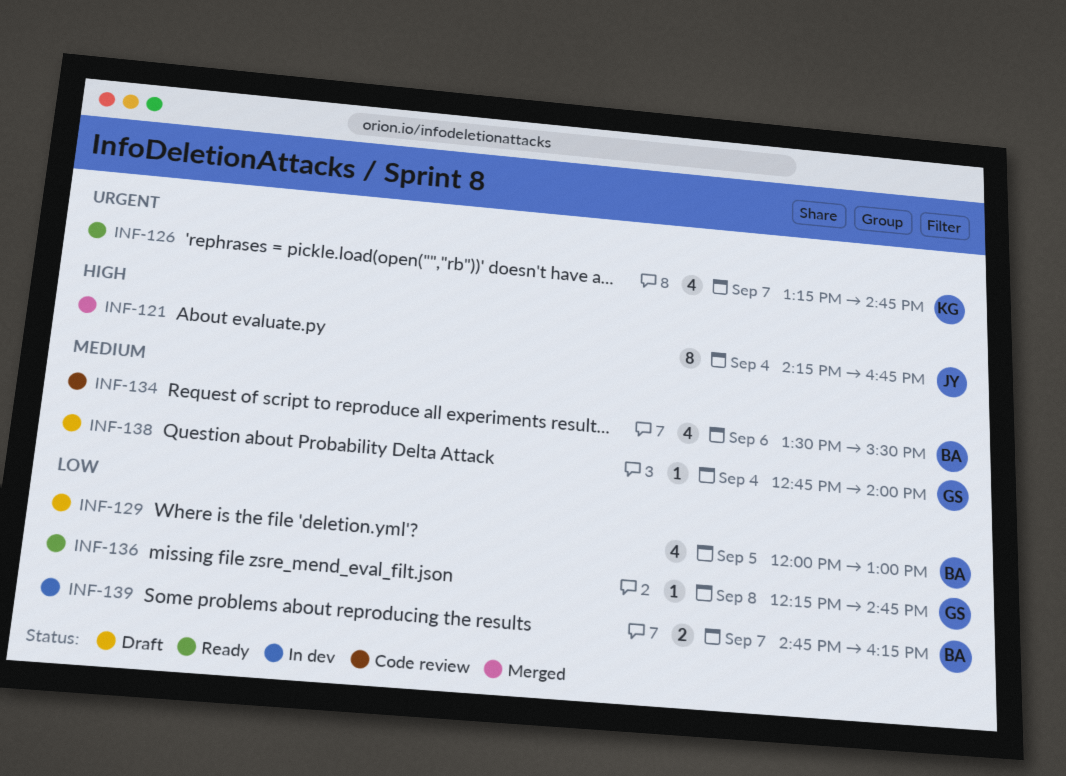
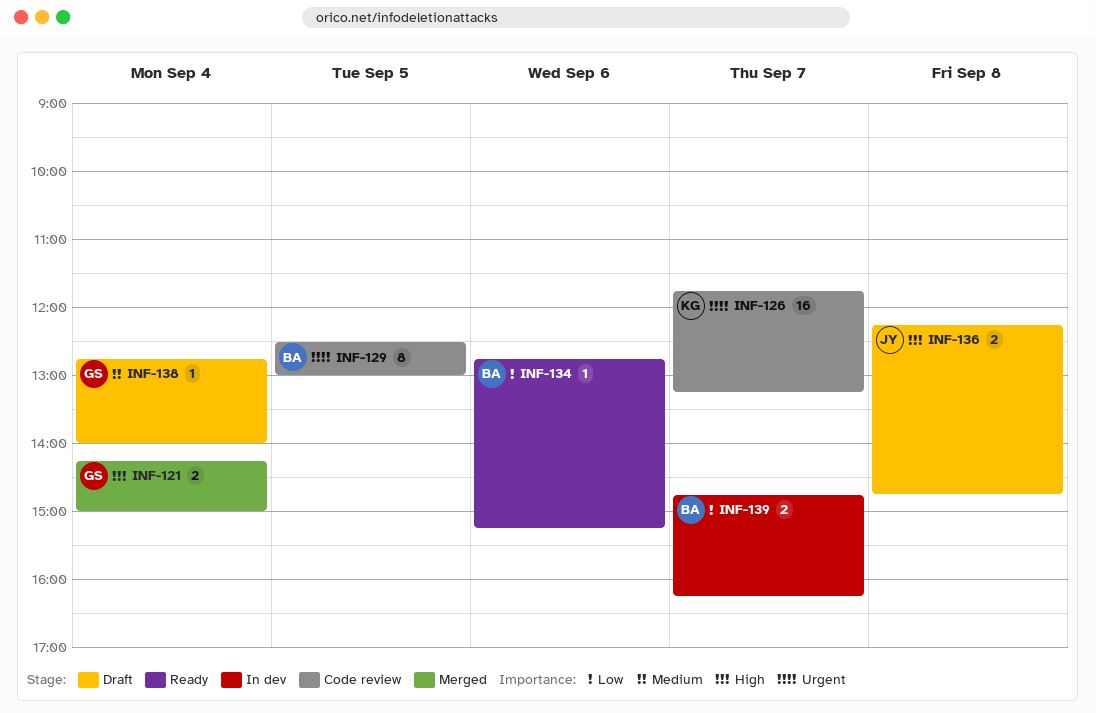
INF-121, owner: JY -> GS
INF-121, estimate: 8 -> 2
INF-121, ends: 16:45 -> 15:00
INF-126, status: Ready -> Code review
INF-126, estimate: 4 -> 16
INF-126, begins: 13:15 -> 11:45
INF-126, ends: 14:45 -> 13:15
INF-129, status: Draft -> Code review
INF-129, priority: Low -> Urgent
INF-129, estimate: 4 -> 8
INF-129, begins: 12:00 -> 12:30
INF-134, status: Code review -> Ready
INF-134, priority: Medium -> Low
INF-134, estimate: 4 -> 1
INF-134, begins: 13:30 -> 12:45
INF-134, ends: 15:30 -> 15:15
INF-136, status: Ready -> Draft
INF-136, owner: GS -> JY
INF-136, priority: Low -> High
INF-136, estimate: 1 -> 2

